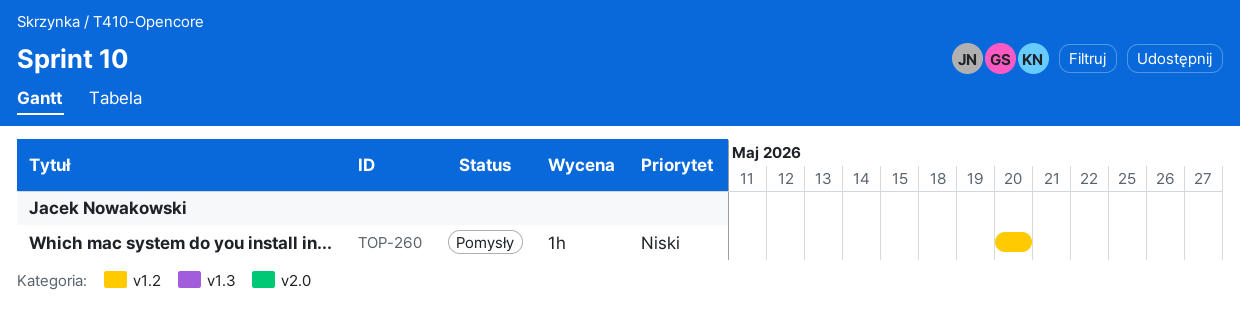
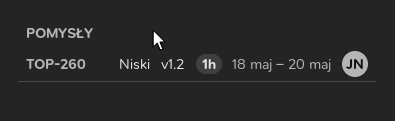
TOP-260, start: May 20 -> May 18

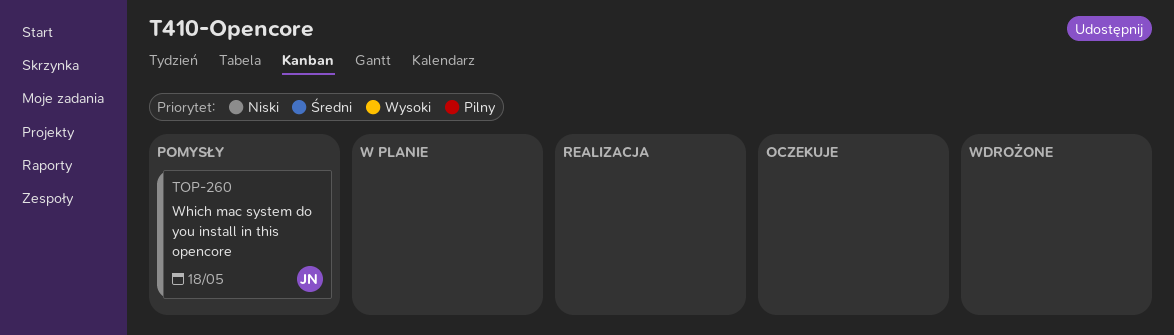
TOP-260, due: May 20 -> May 18

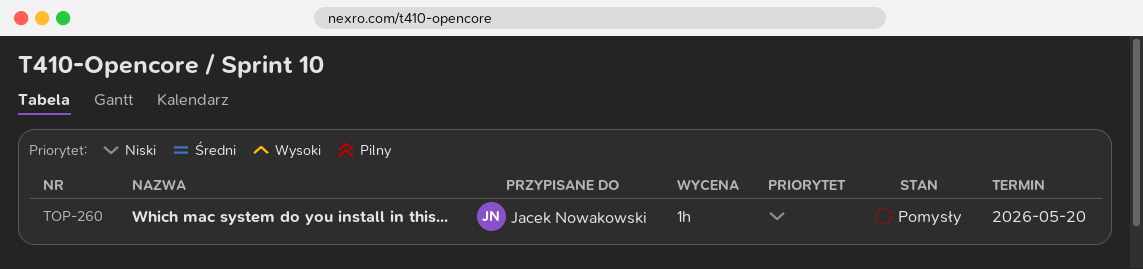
TOP-260, due: May 18 -> May 20

